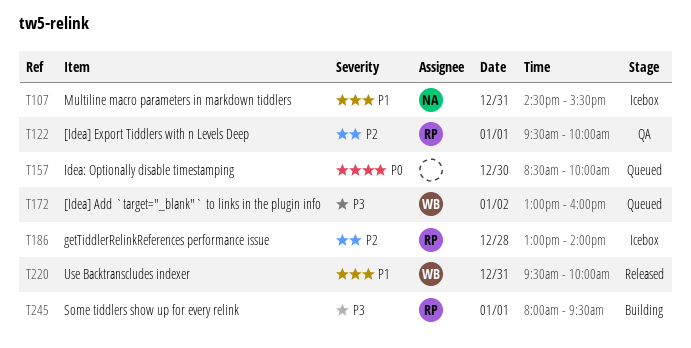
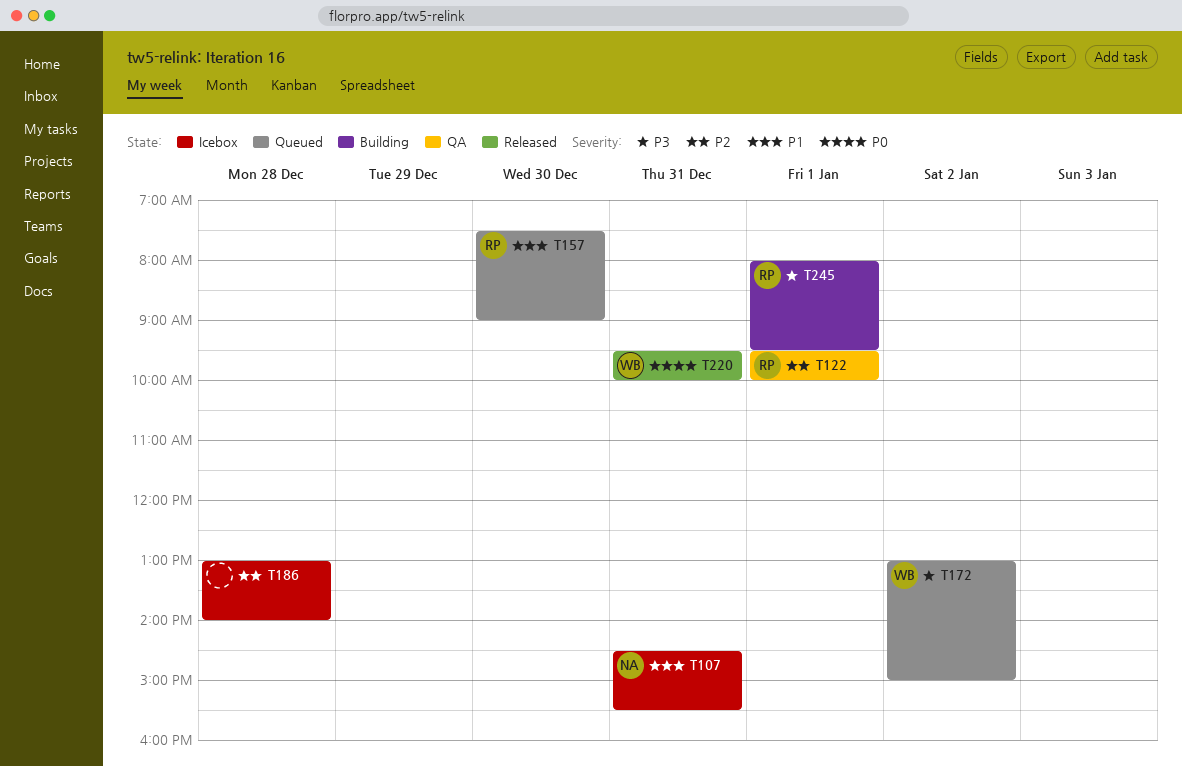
T157, owner: none -> RP
T157, priority: P0 -> P1
T157, begins: 08:30 -> 07:30
T157, ends: 10:00 -> 09:00
T172, ends: 16:00 -> 15:00
T186, owner: RP -> none
T220, priority: P1 -> P0

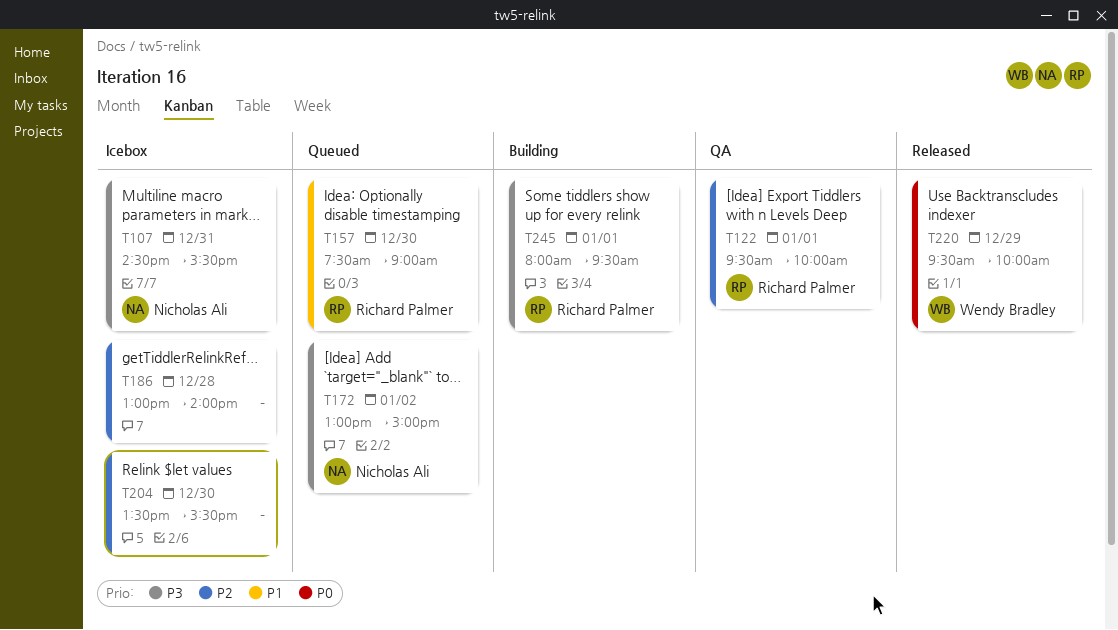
T107, priority: P1 -> P3
T172, owner: Wendy Bradley -> Nicholas Ali
T204: none -> present
T220, day: Dec 31 -> Dec 29

